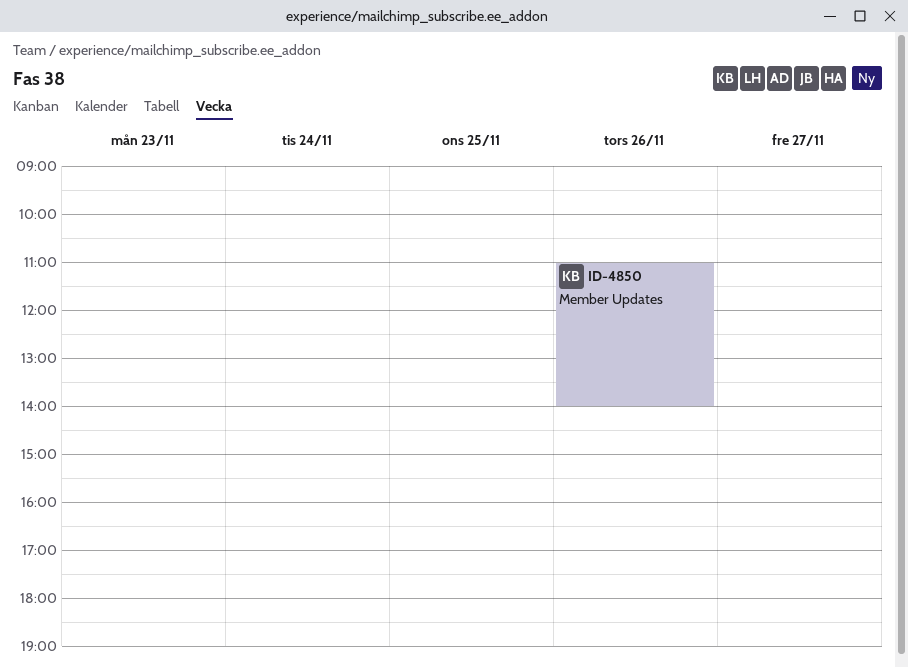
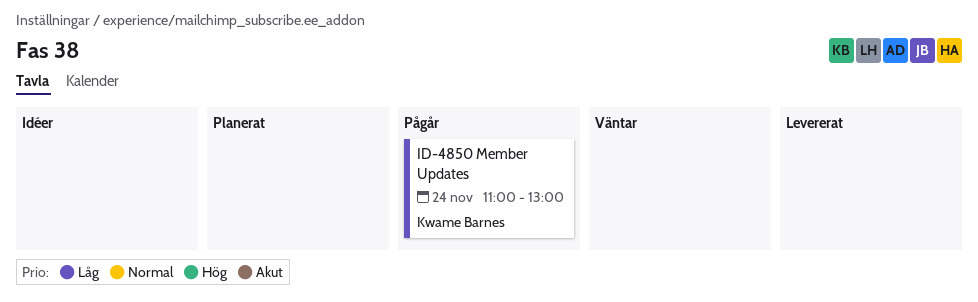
ID-4850, day: Nov 26 -> Nov 24
ID-4850, ends: 14:00 -> 13:00

